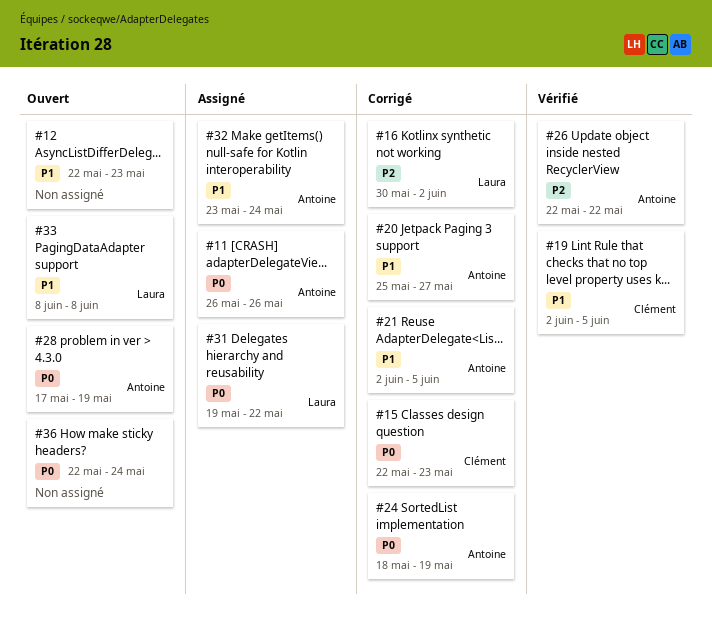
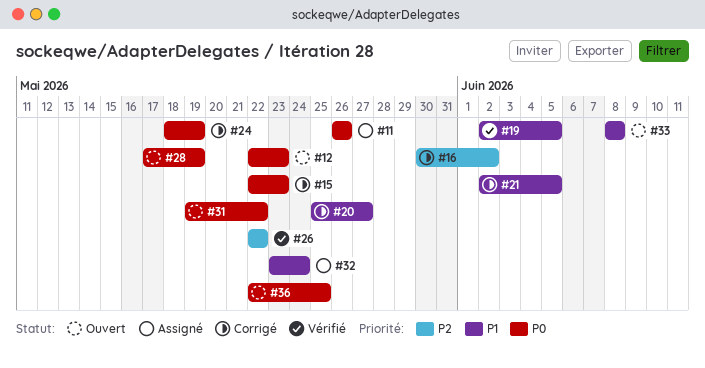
#12, priority: P1 -> P0
#31, status: Assigné -> Ouvert
#36, due: May 24 -> May 25

